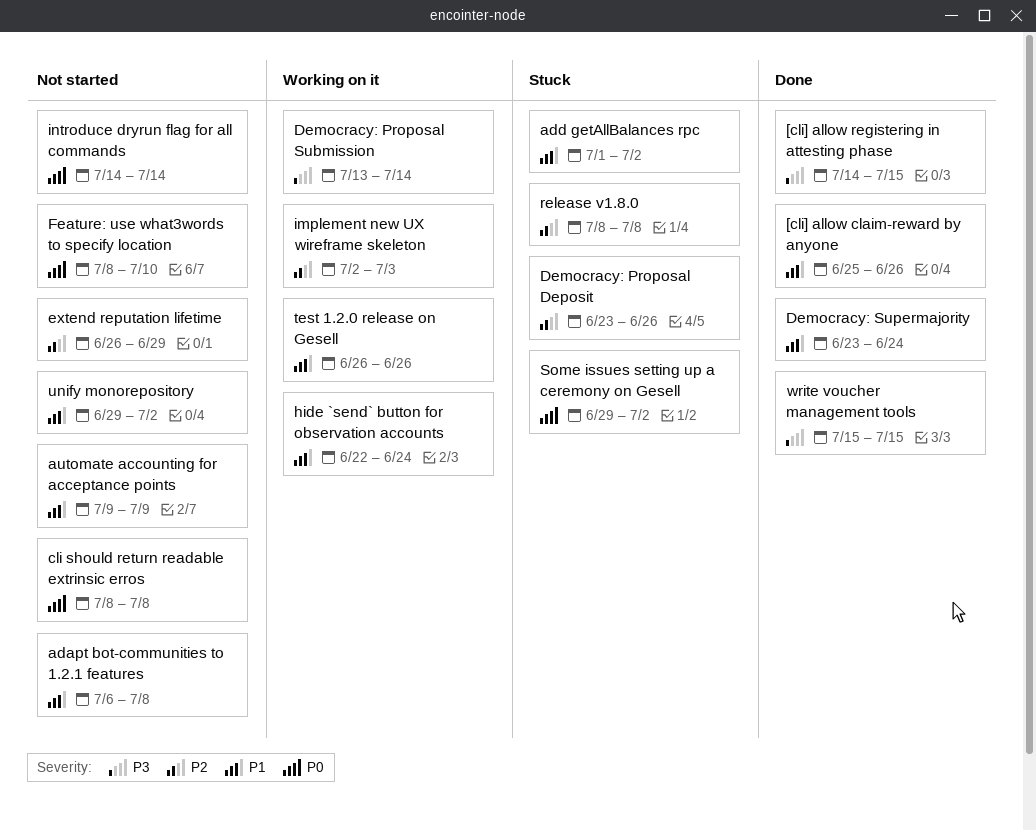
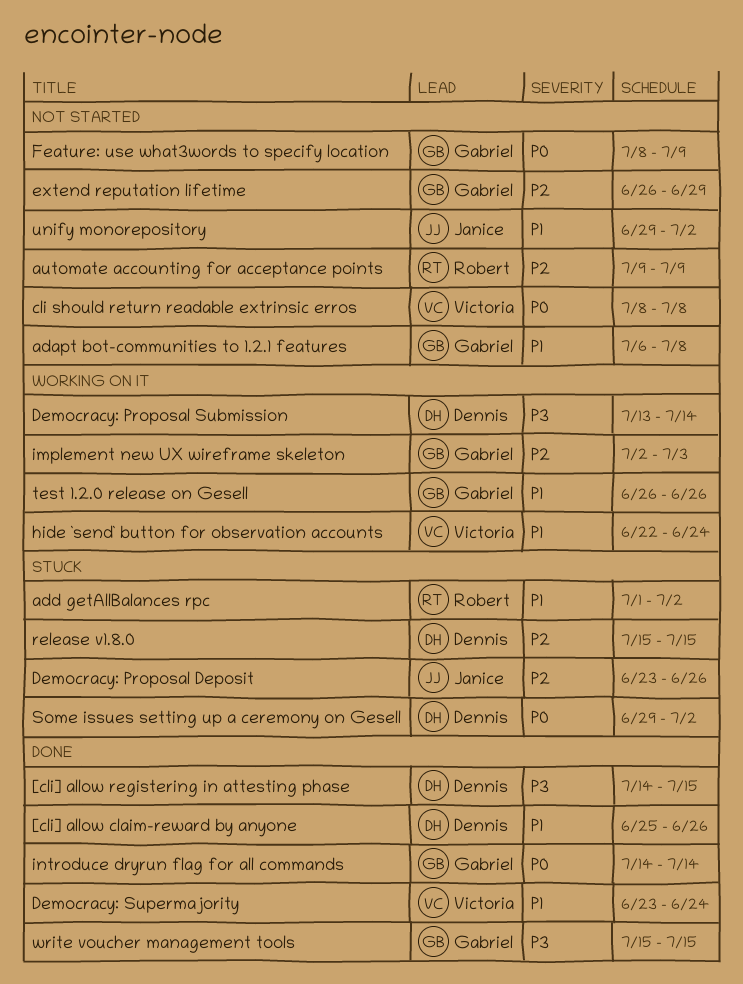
automate accounting for acceptance points, priority: P1 -> P2
Feature: use what3words to specify location, due: Jul 10 -> Jul 9
introduce dryrun flag for all commands, status: Not started -> Done
release v1.8.0, start: Jul 8 -> Jul 15
release v1.8.0, due: Jul 8 -> Jul 15

